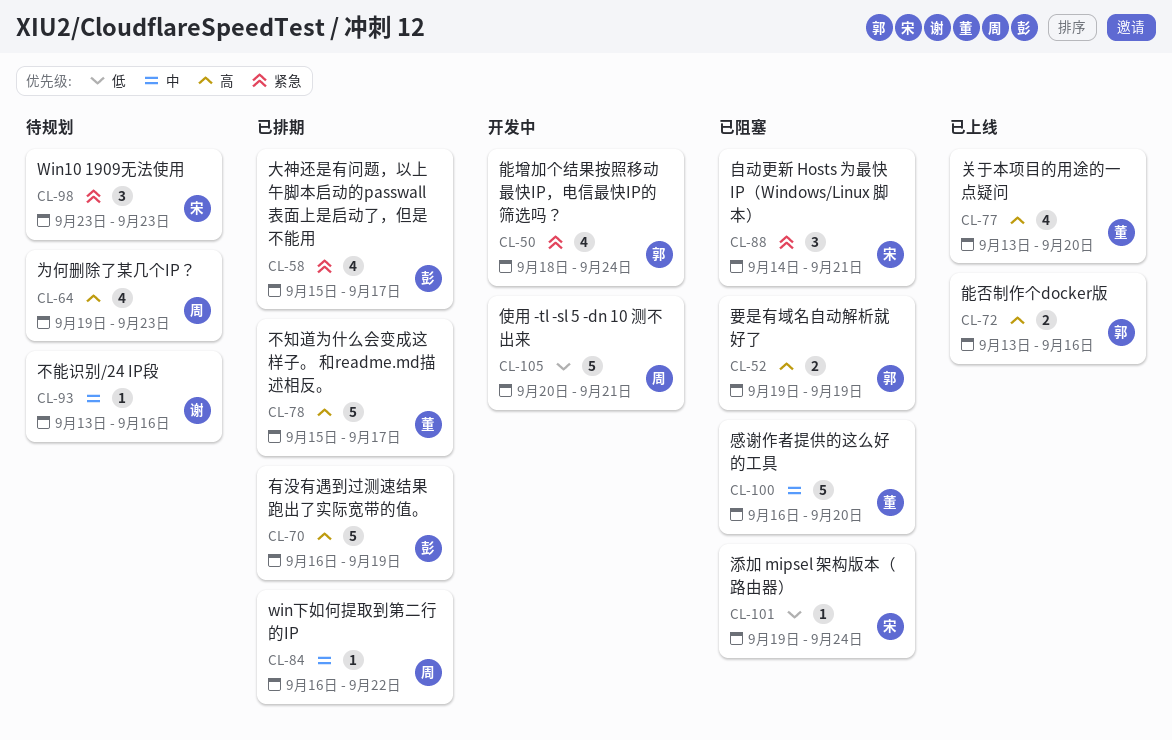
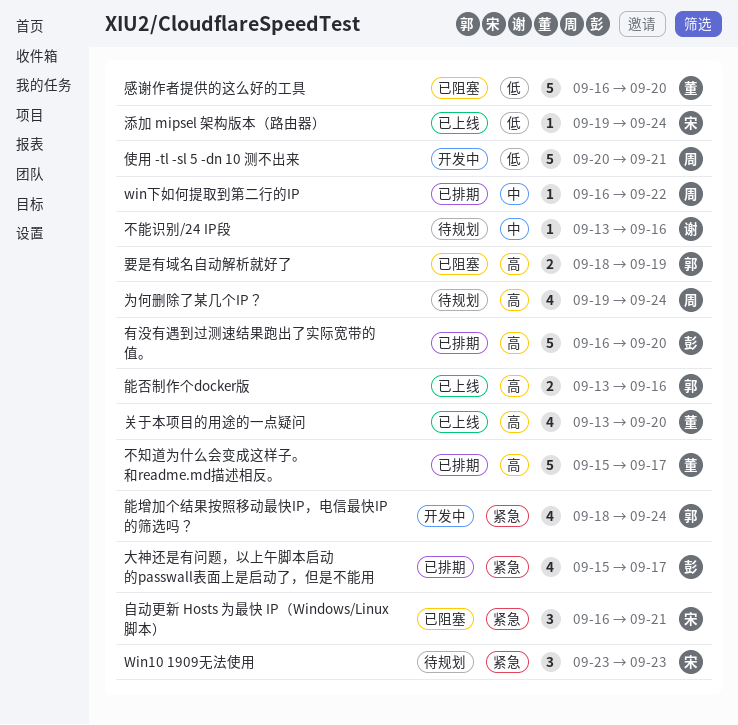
为何删除了某几个IP？, due: Sep 23 -> Sep 24
感谢作者提供的这么好的工具, priority: 中 -> 低
有没有遇到过测速结果跑出了实际宽带的值。, due: Sep 19 -> Sep 20
添加 mipsel 架构版本（路由器）, status: 已阻塞 -> 已上线
自动更新 Hosts 为最快 IP（Windows/Linux 脚本）, start: Sep 14 -> Sep 16
要是有域名自动解析就好了, start: Sep 19 -> Sep 18

